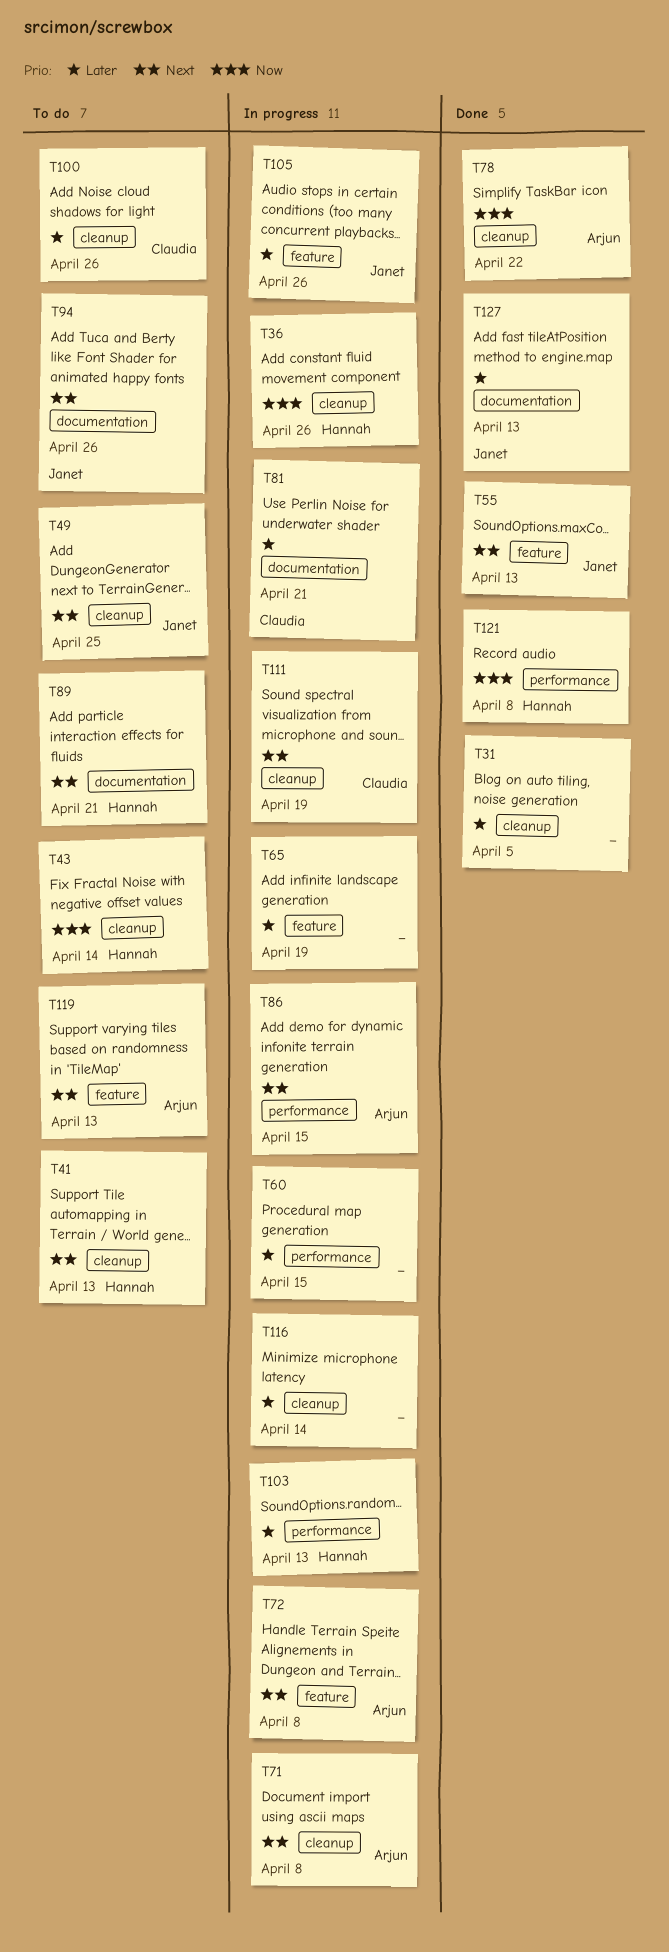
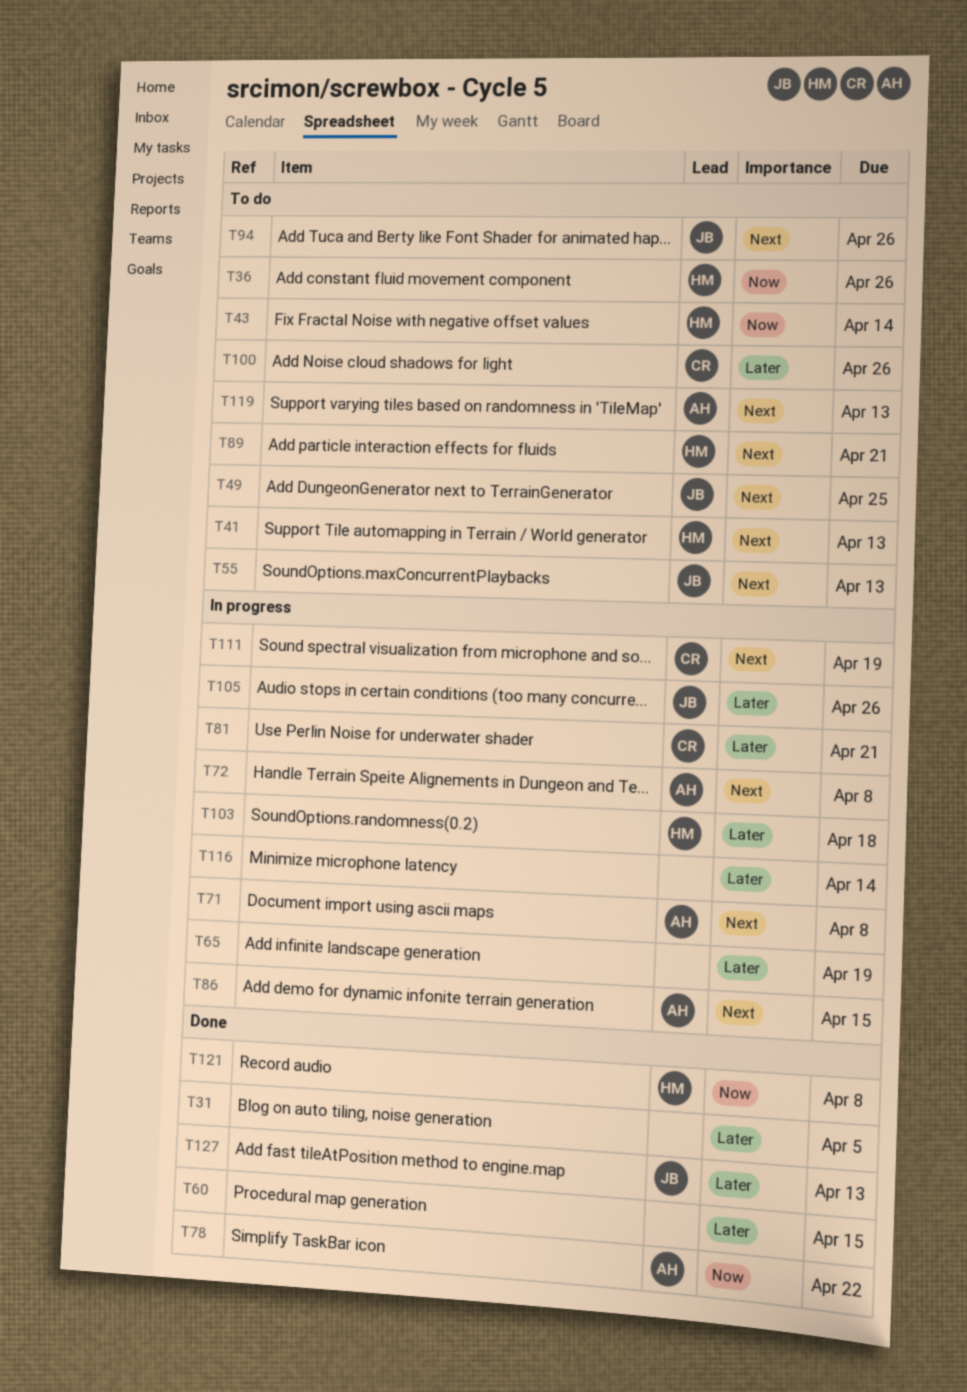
T36, status: In progress -> To do
T55, status: Done -> To do
T60, status: In progress -> Done
T103, due: Apr 13 -> Apr 18

